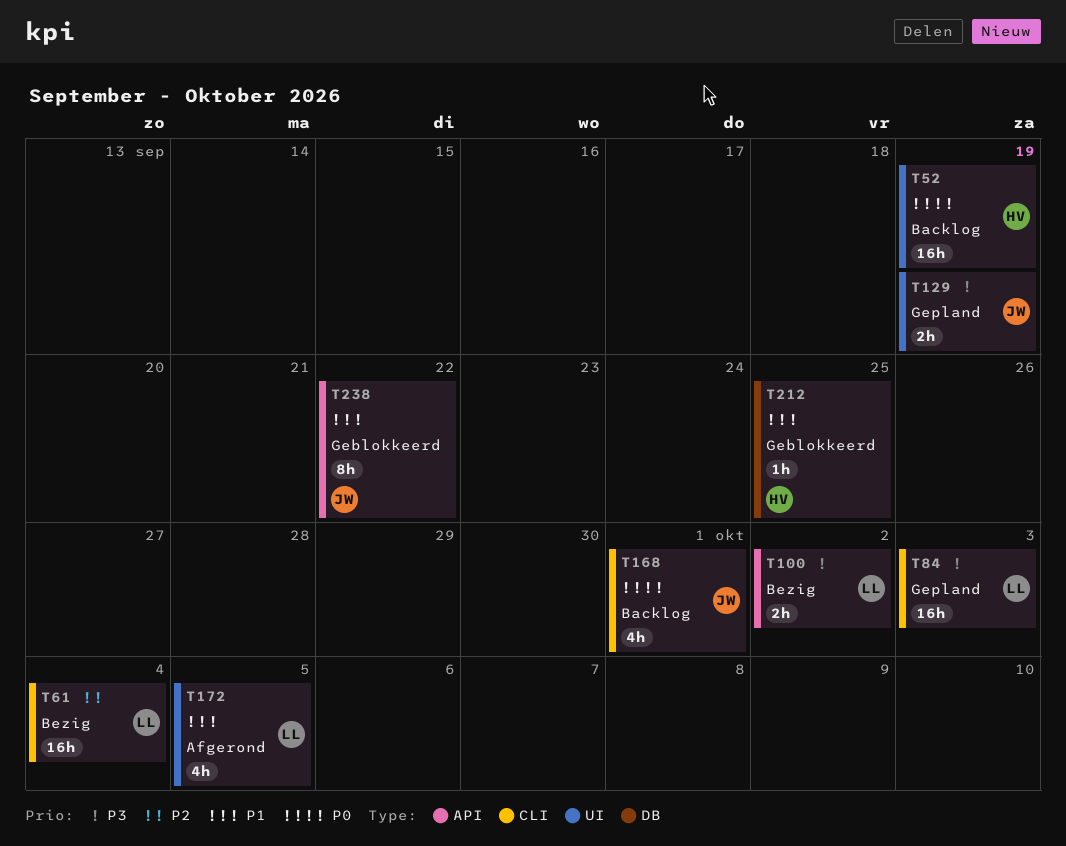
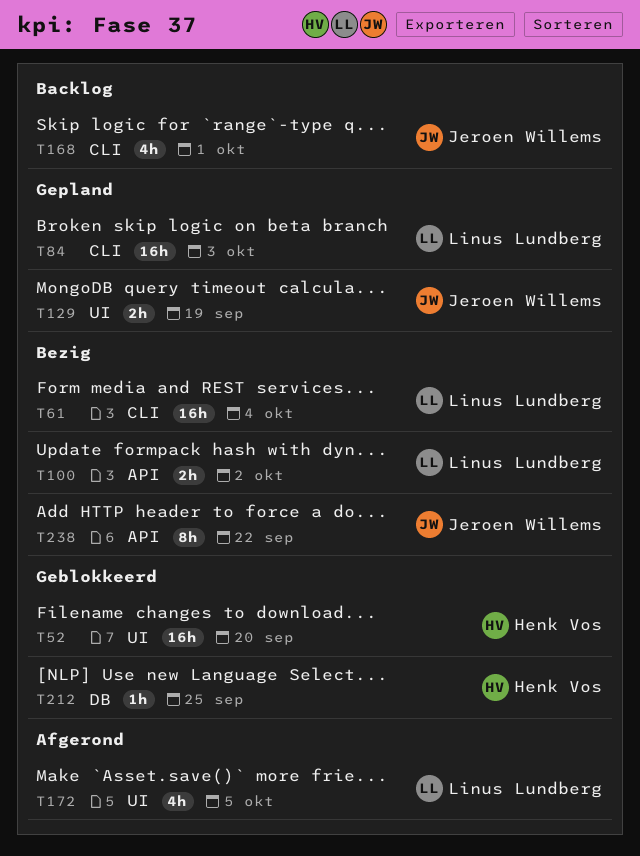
T52, status: Backlog -> Geblokkeerd
T52, due: Sep 19 -> Sep 20
T238, status: Geblokkeerd -> Bezig

